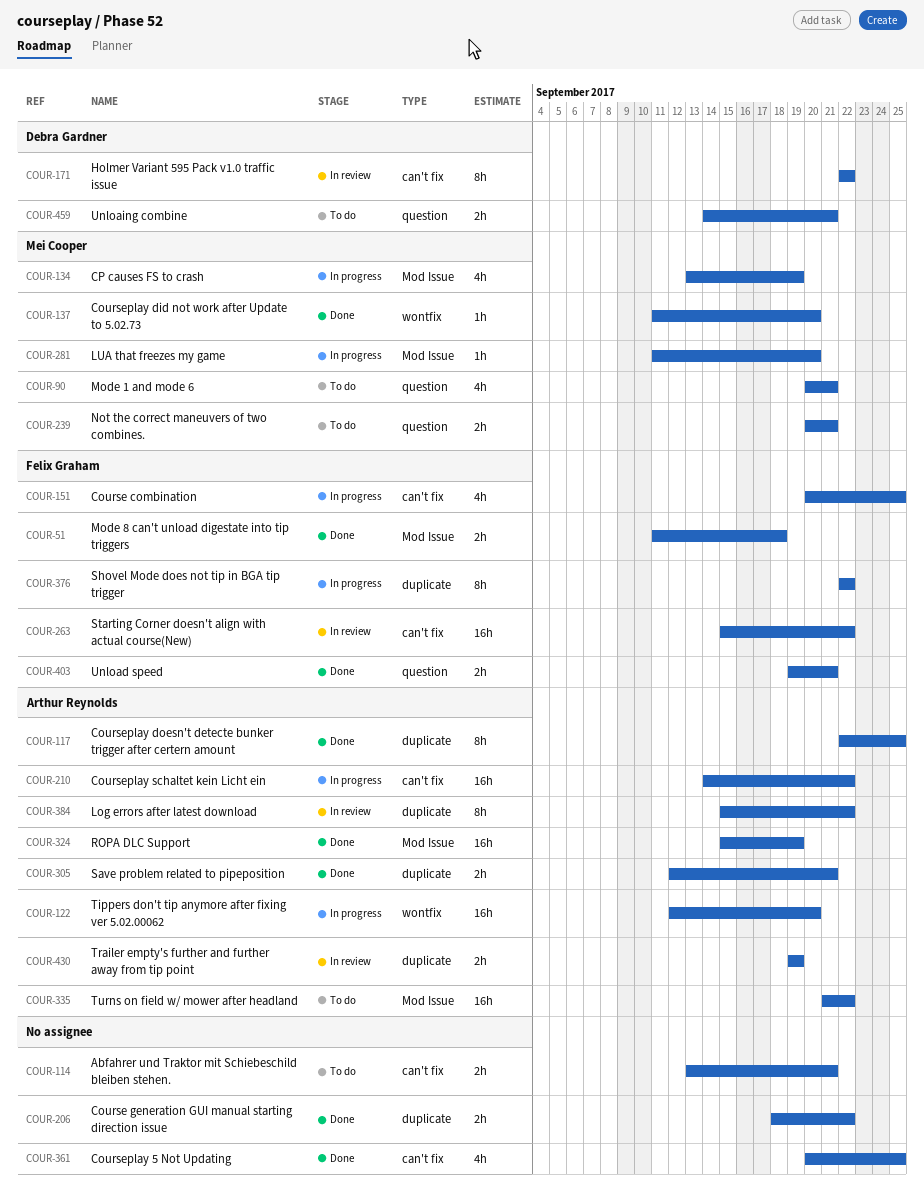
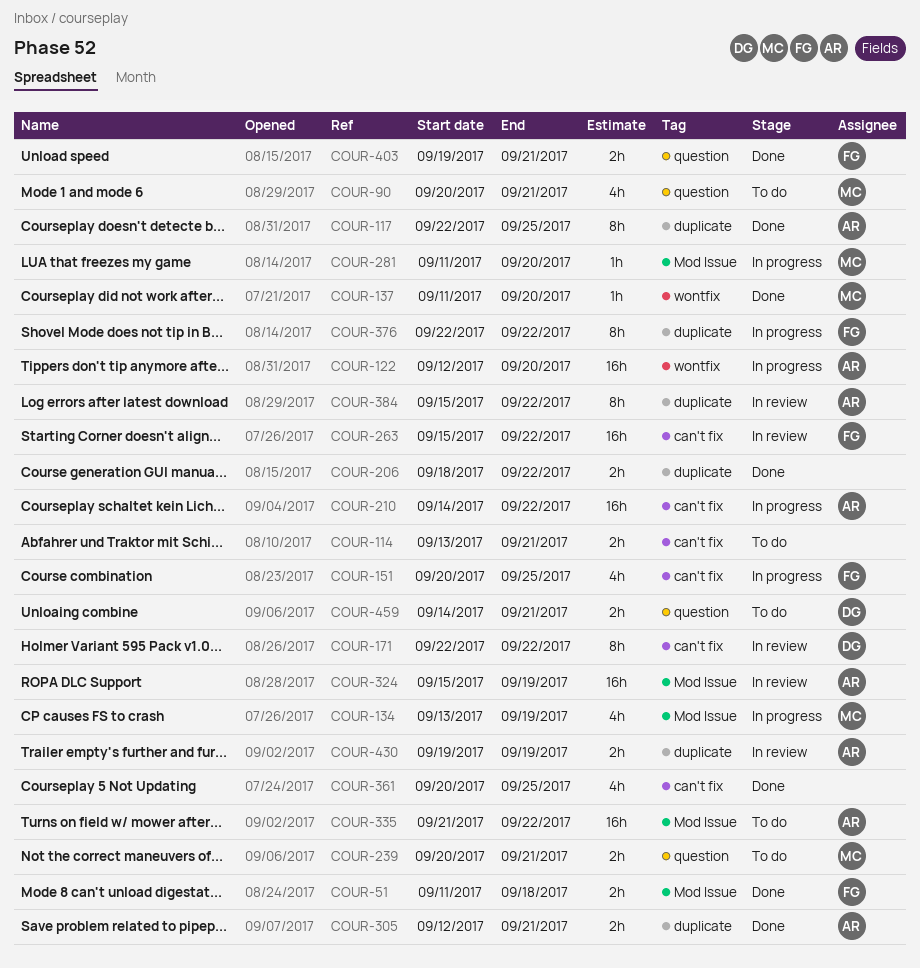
COUR-324, status: Done -> In review

